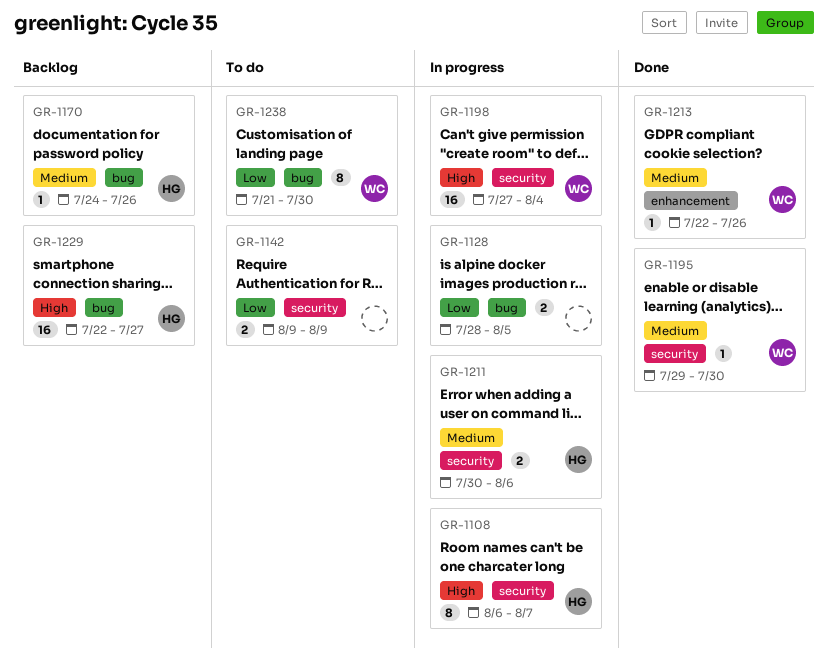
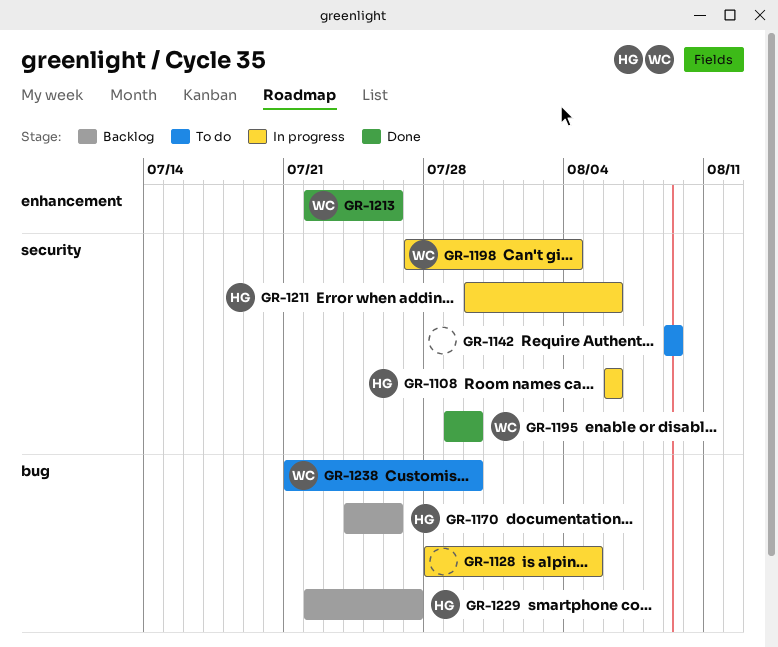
GR-1108, due: Aug 7 -> Aug 6

